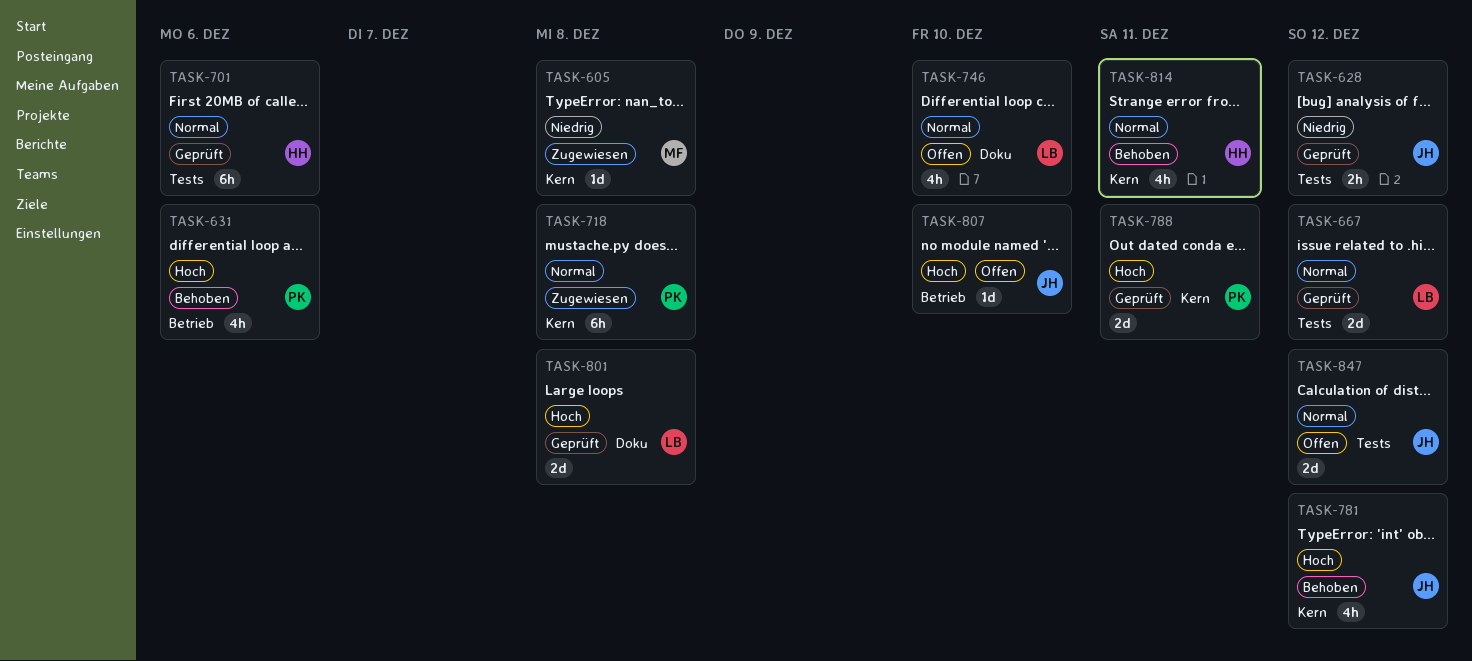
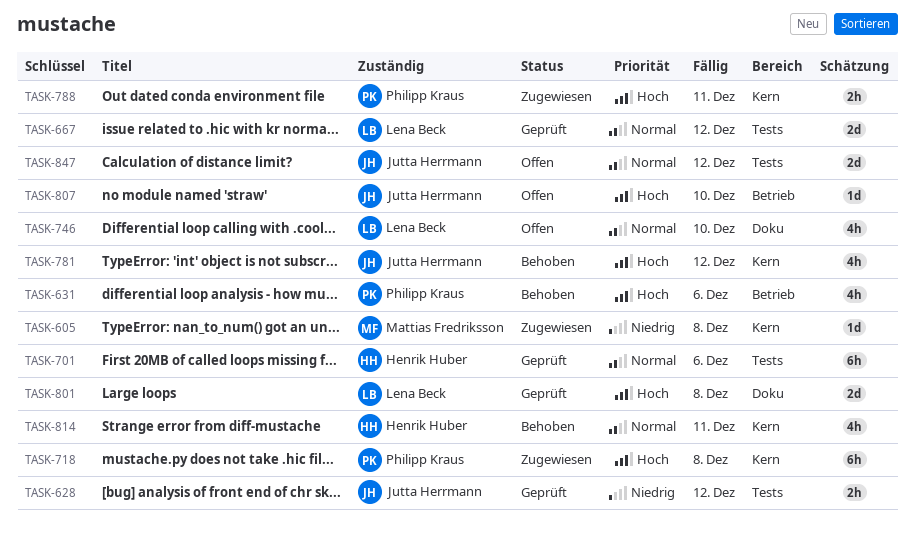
TASK-718, priority: Normal -> Hoch
TASK-788, status: Geprüft -> Zugewiesen
TASK-788, estimate: 2d -> 2h

